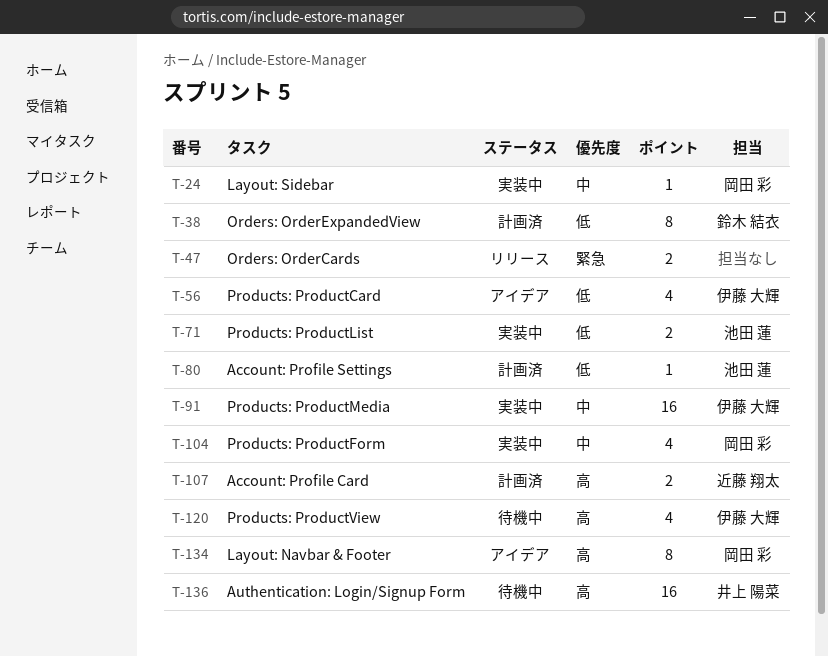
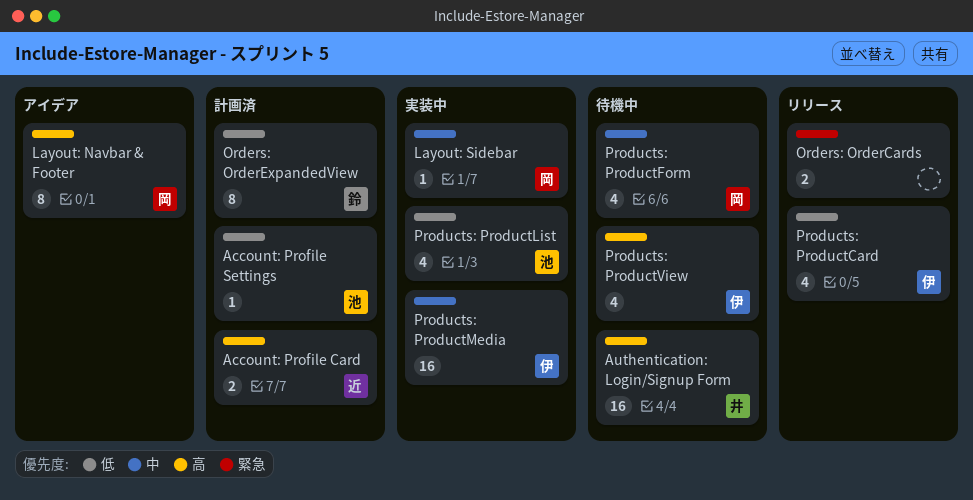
Products: ProductCard, status: アイデア -> リリース
Products: ProductForm, status: 実装中 -> 待機中
Products: ProductList, estimate: 2 -> 4

